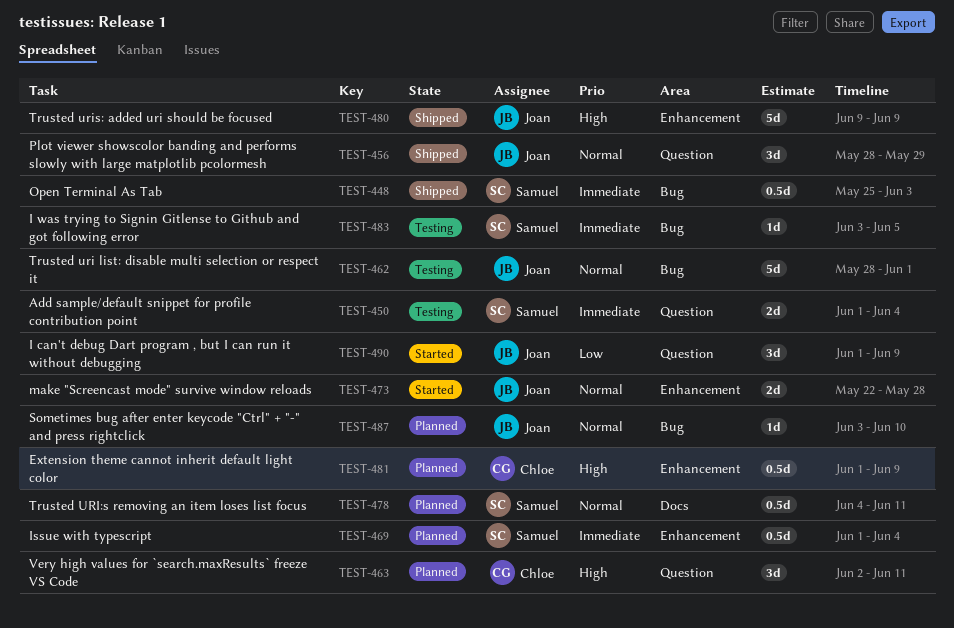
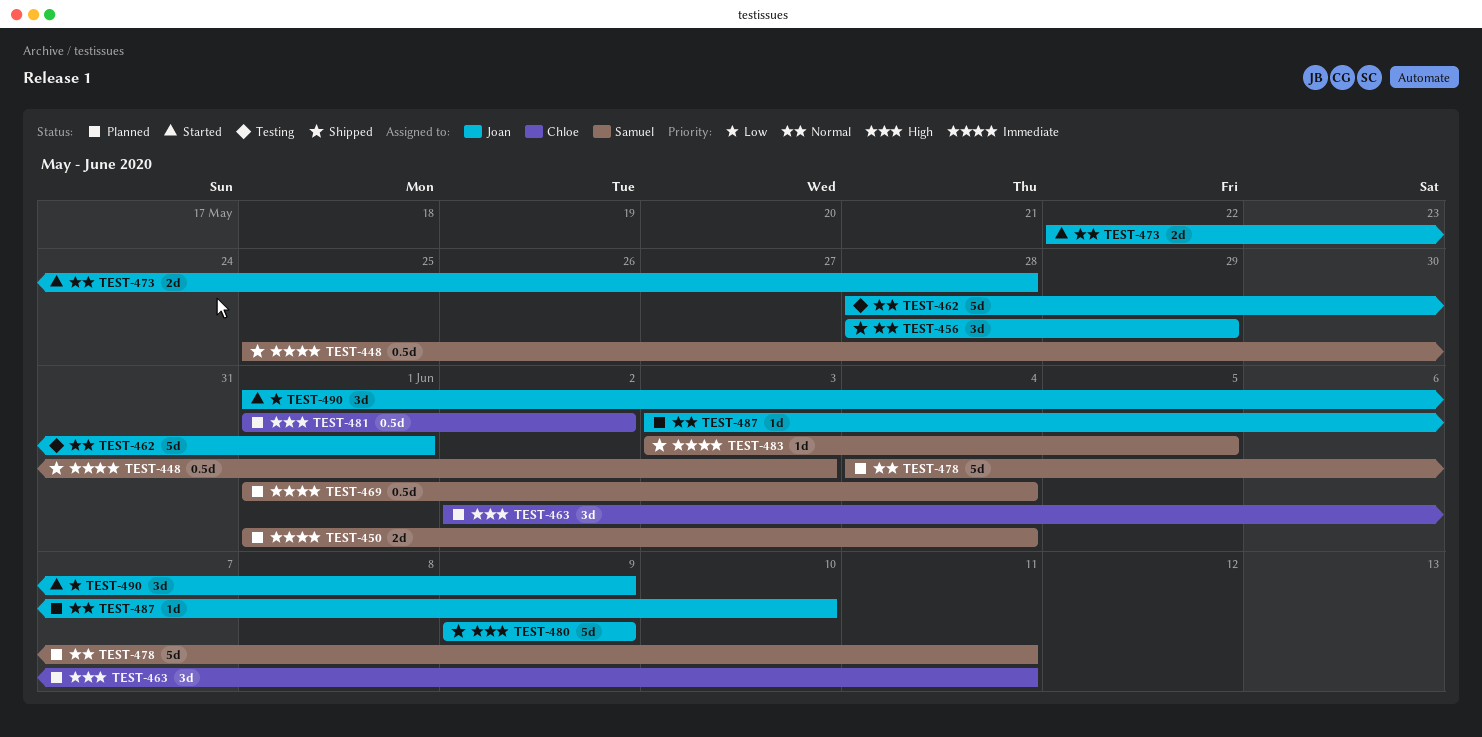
TEST-450, status: Testing -> Planned
TEST-478, estimate: 0.5d -> 5d
TEST-481, due: Jun 9 -> Jun 2
TEST-483, status: Testing -> Shipped

